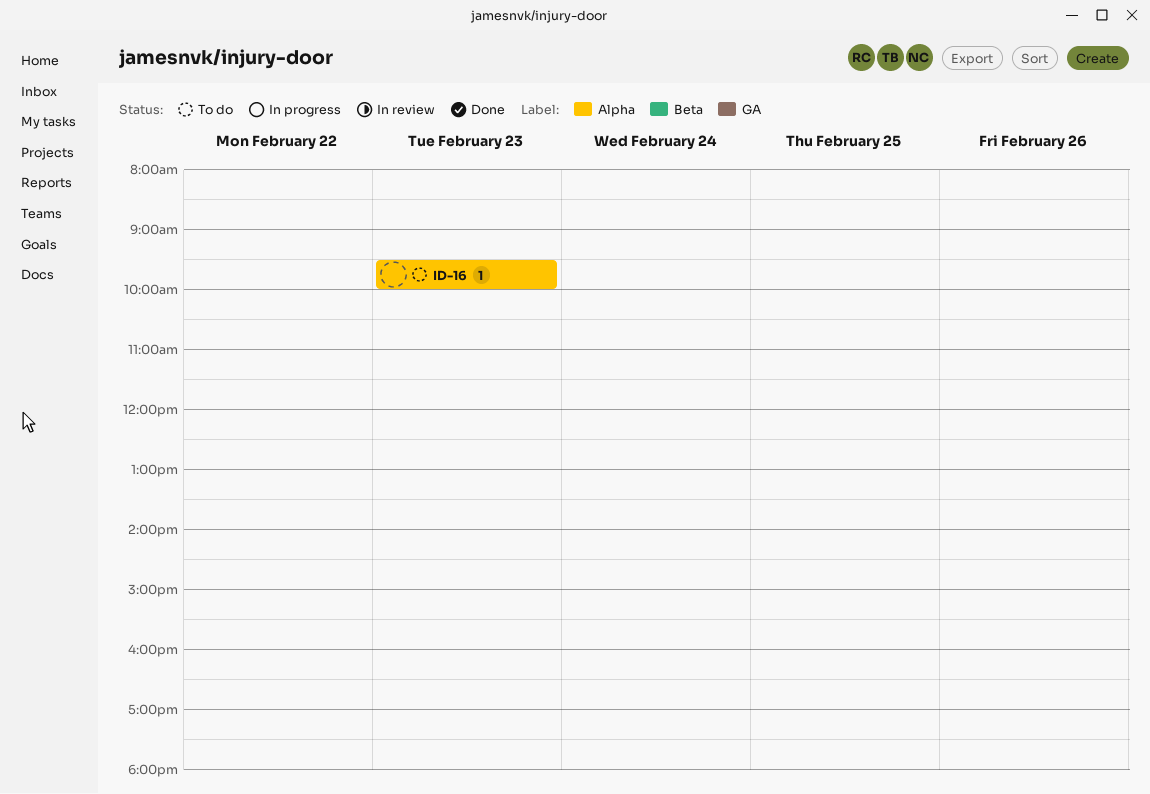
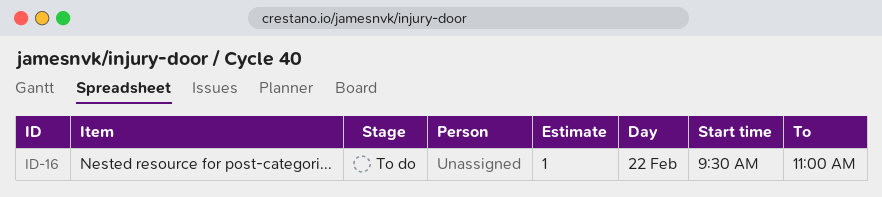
ID-16, day: Feb 23 -> Feb 22
ID-16, ends: 10:00 -> 11:00

